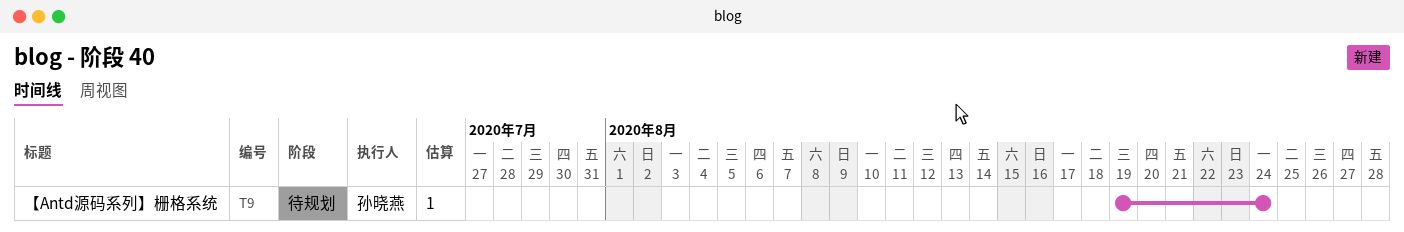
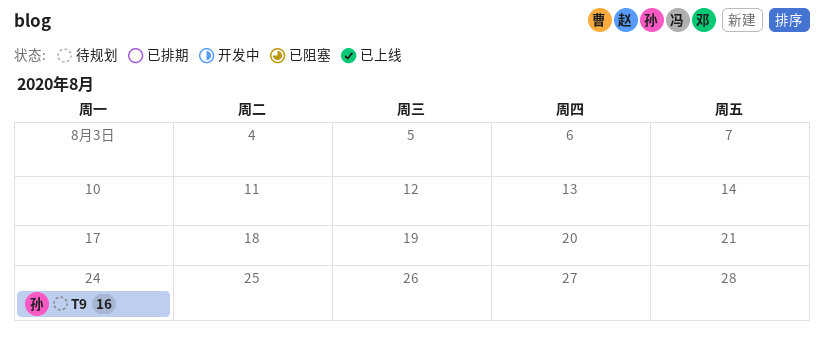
T9, estimate: 1 -> 16
T9, start: Aug 19 -> Aug 24

